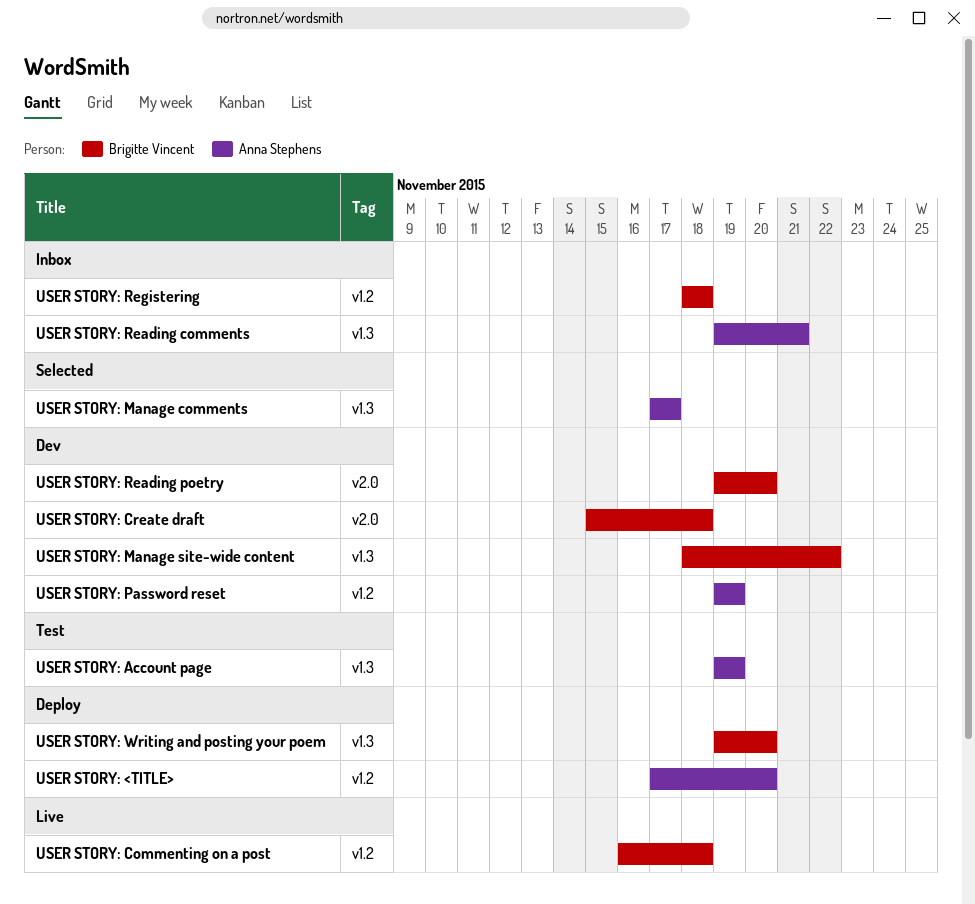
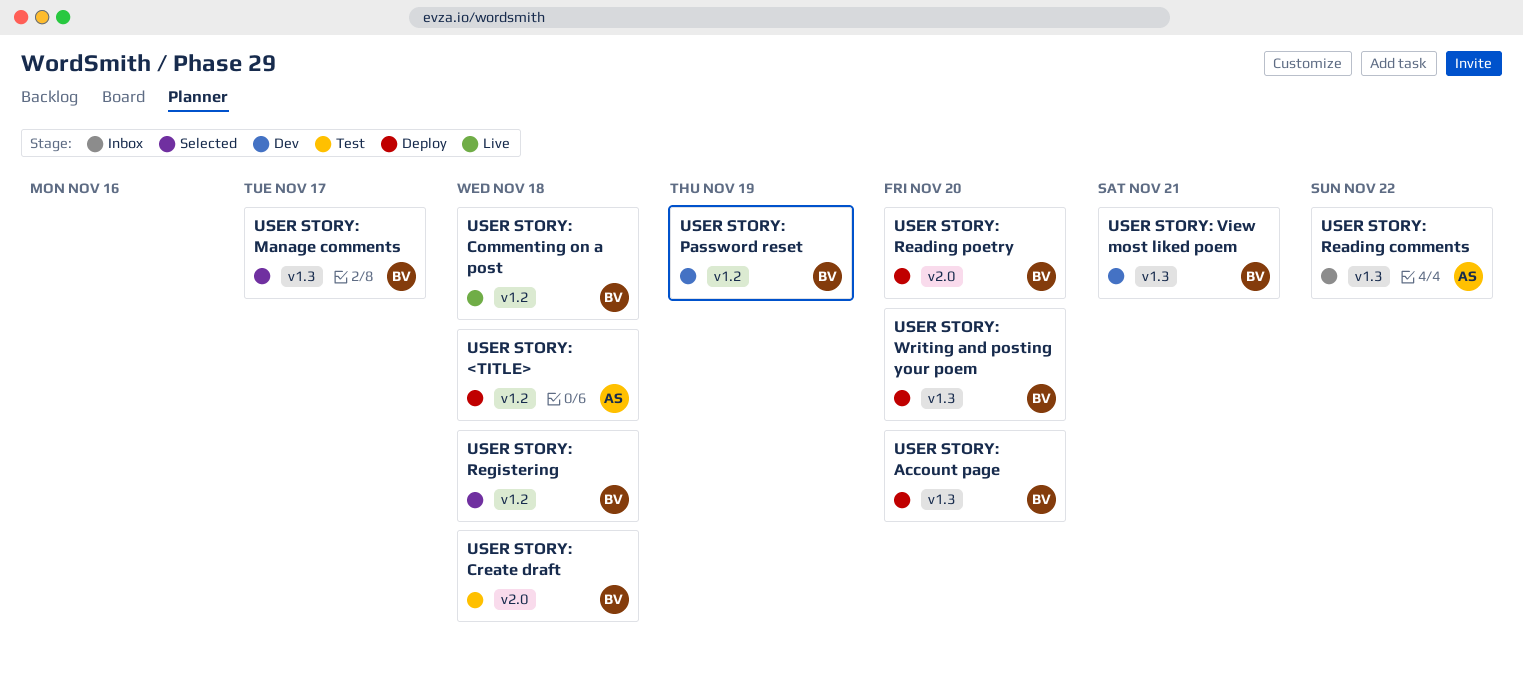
USER STORY: <TITLE>, due: Nov 20 -> Nov 18
USER STORY: Account page, status: Test -> Deploy
USER STORY: Account page, owner: Anna Stephens -> Brigitte Vincent
USER STORY: Account page, due: Nov 19 -> Nov 20
USER STORY: Create draft, status: Dev -> Test
USER STORY: Manage comments, owner: Anna Stephens -> Brigitte Vincent
USER STORY: Manage site-wide content: present -> none
USER STORY: Password reset, owner: Anna Stephens -> Brigitte Vincent
USER STORY: Reading comments, due: Nov 21 -> Nov 22
USER STORY: Reading poetry, status: Dev -> Deploy
USER STORY: Registering, status: Inbox -> Selected
USER STORY: View most liked poem: none -> present

